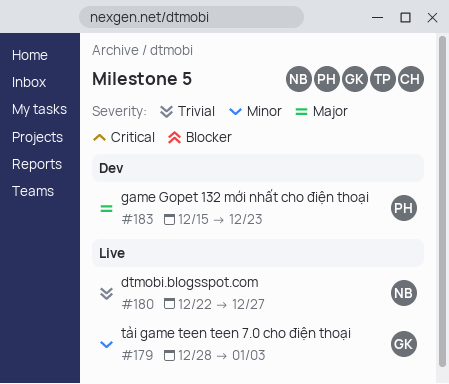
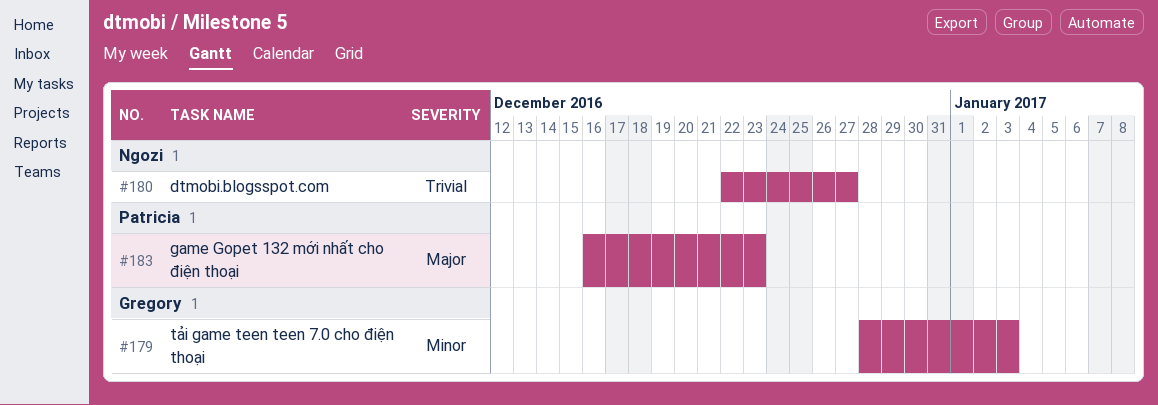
#183, start: Dec 15 -> Dec 16

